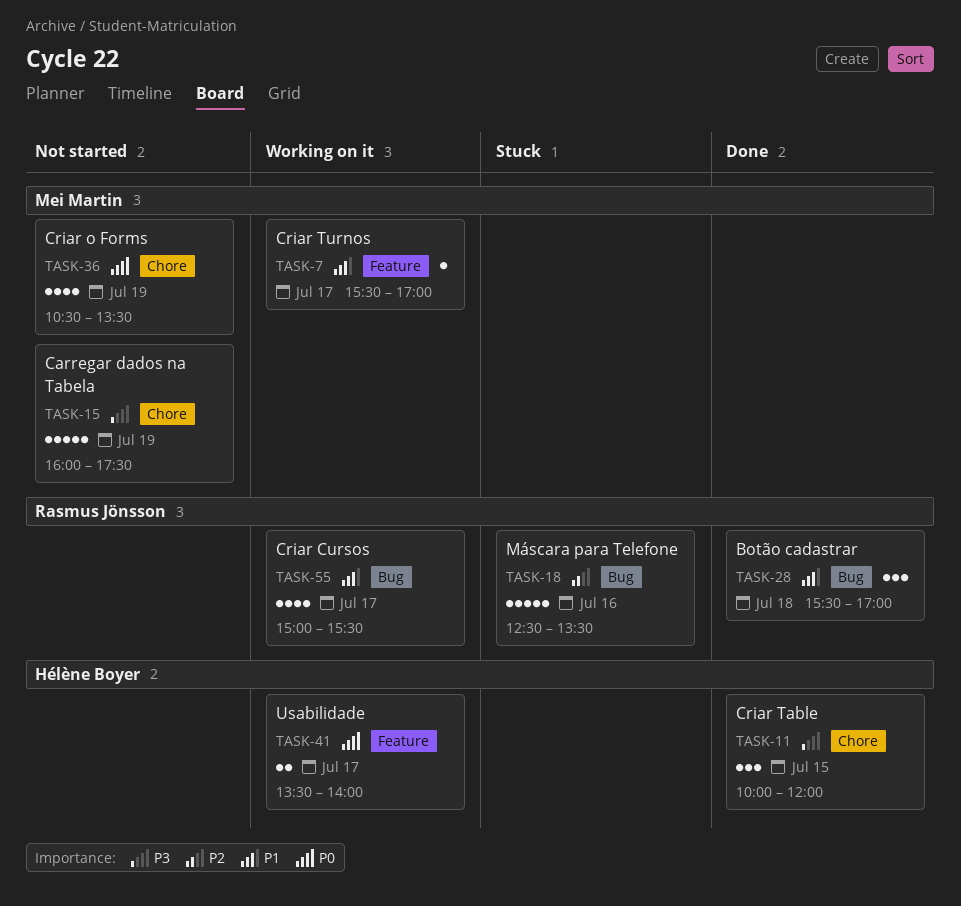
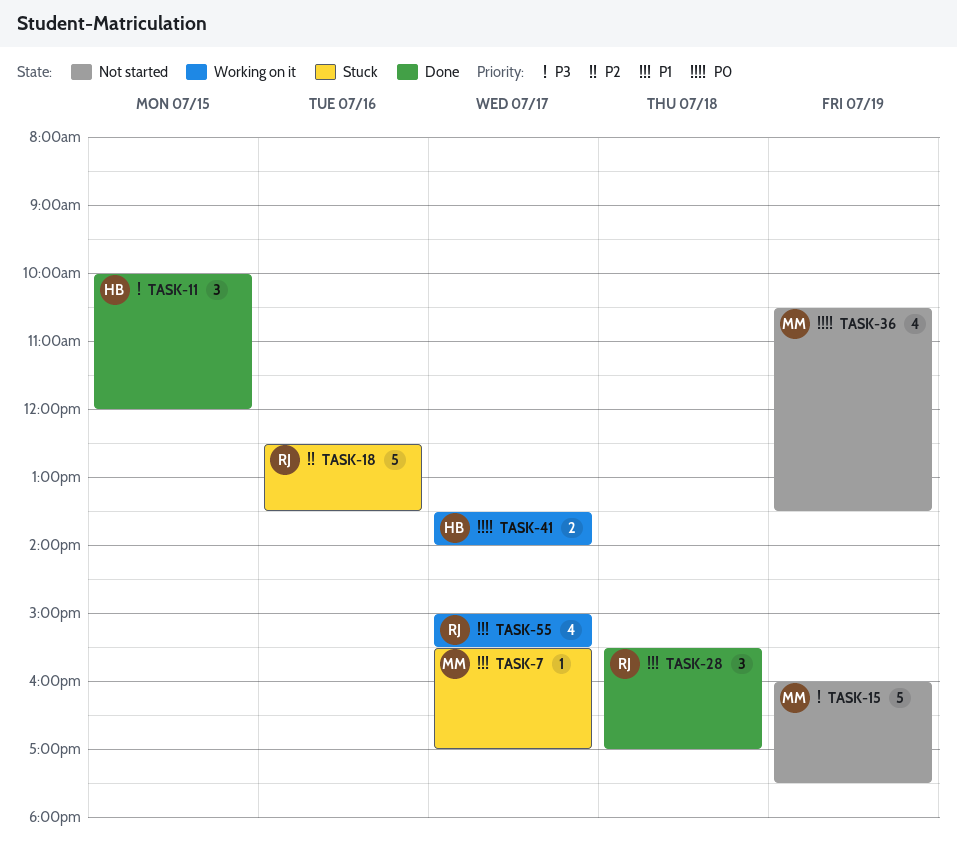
TASK-7, status: Working on it -> Stuck

